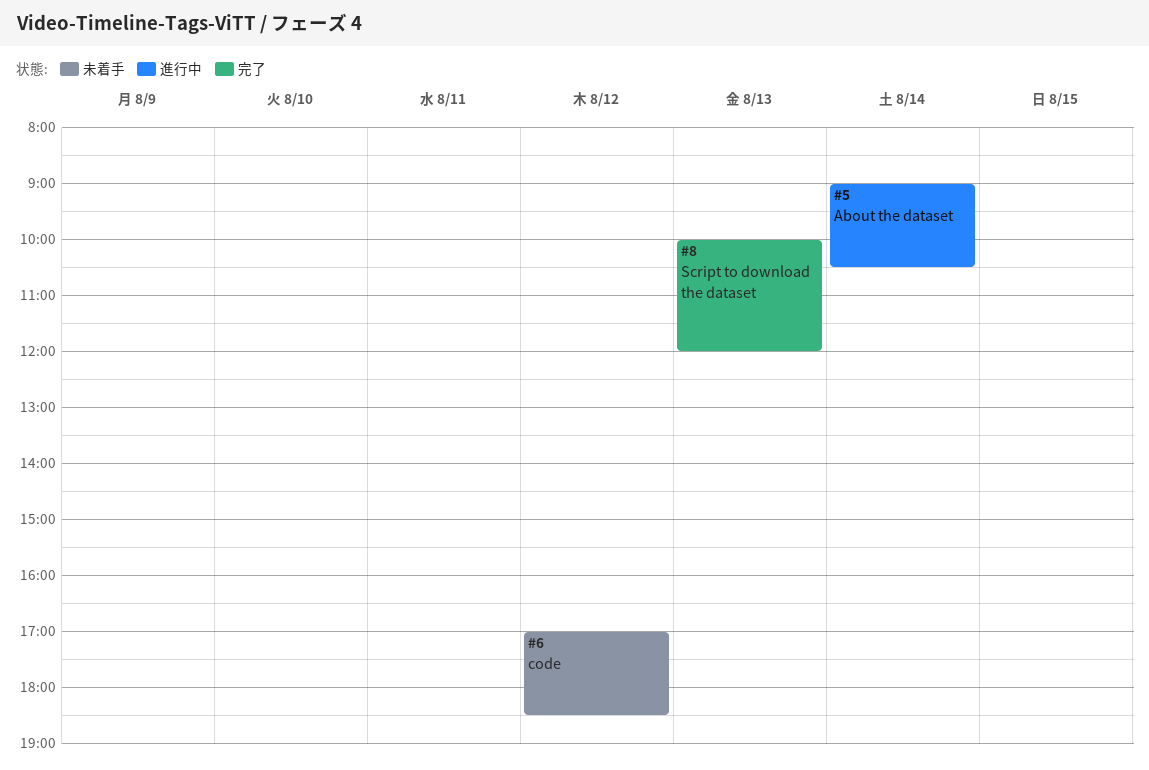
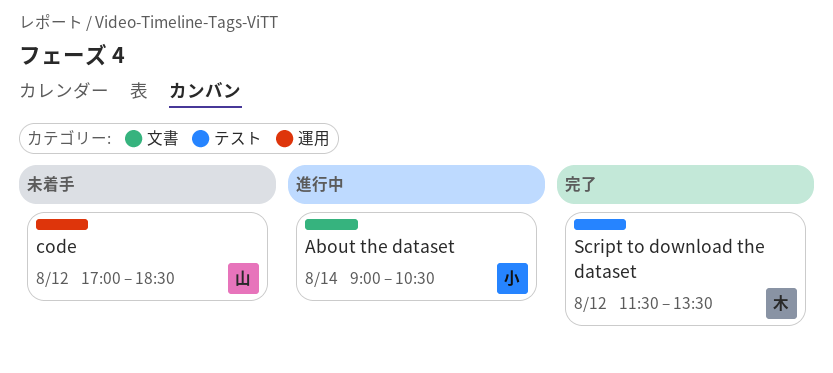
Script to download the dataset, day: Aug 13 -> Aug 12
Script to download the dataset, begins: 10:00 -> 11:30
Script to download the dataset, ends: 12:00 -> 13:30

